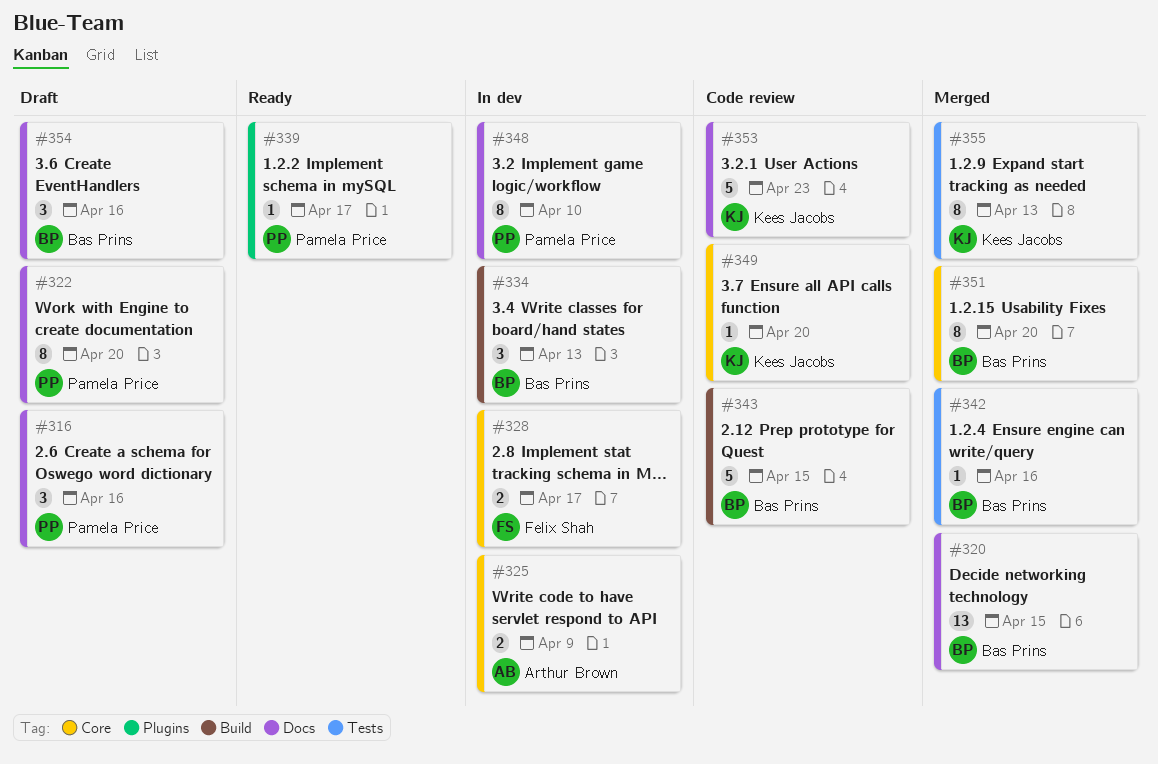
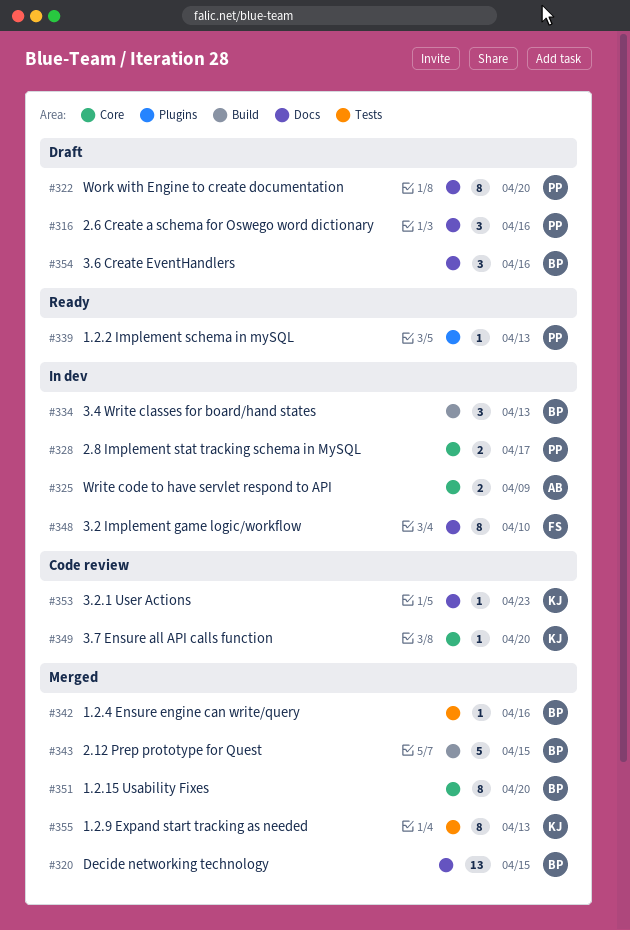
#328, owner: Felix Shah -> Pamela Price
#339, due: Apr 17 -> Apr 13
#343, status: Code review -> Merged
#348, owner: Pamela Price -> Felix Shah
#353, estimate: 5 -> 1

